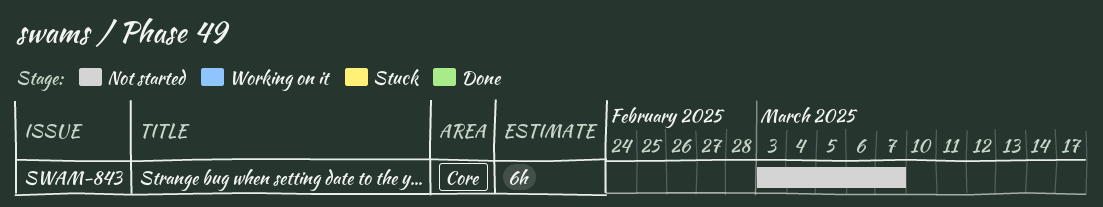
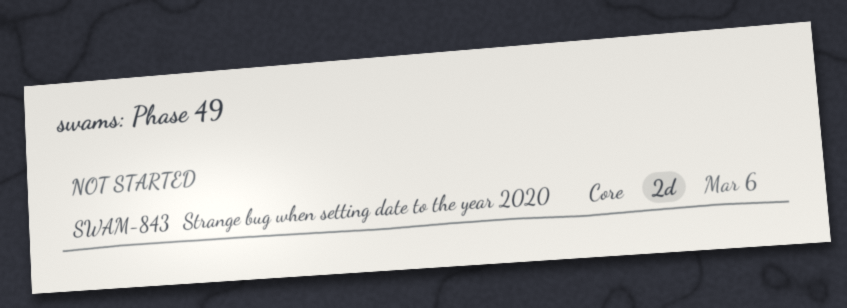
SWAM-843, estimate: 6h -> 2d
SWAM-843, due: Mar 7 -> Mar 6

